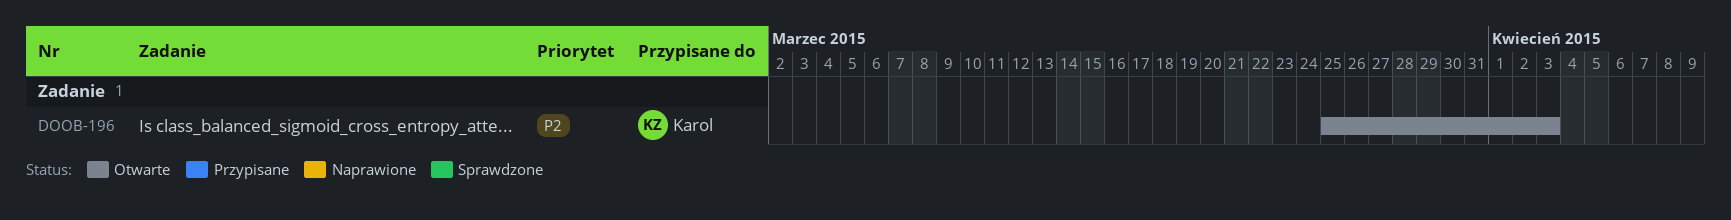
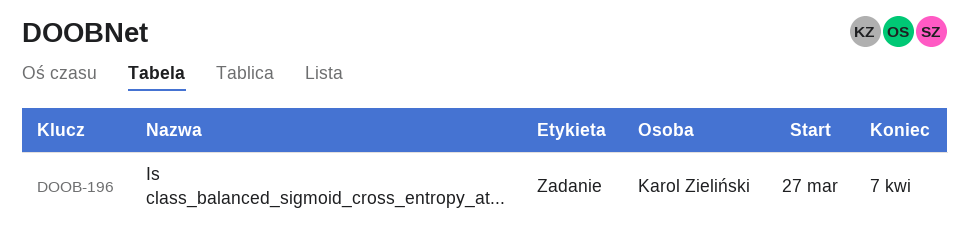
DOOB-196, start: Mar 25 -> Mar 27
DOOB-196, due: Apr 3 -> Apr 7

